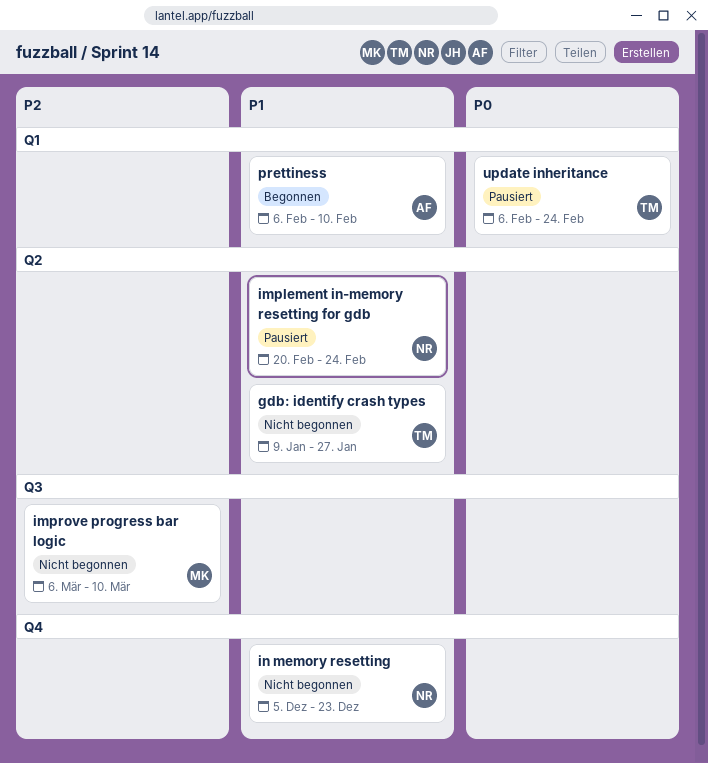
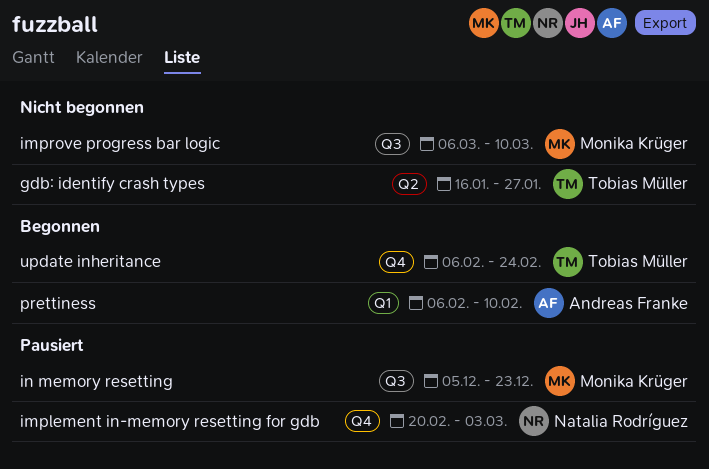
gdb: identify crash types, start: Jan 9 -> Jan 16
implement in-memory resetting for gdb, label: Q2 -> Q4
implement in-memory resetting for gdb, due: Feb 24 -> Mar 3
in memory resetting, status: Nicht begonnen -> Pausiert
in memory resetting, owner: Natalia Rodríguez -> Monika Krüger
in memory resetting, label: Q4 -> Q3
update inheritance, status: Pausiert -> Begonnen
update inheritance, label: Q1 -> Q4

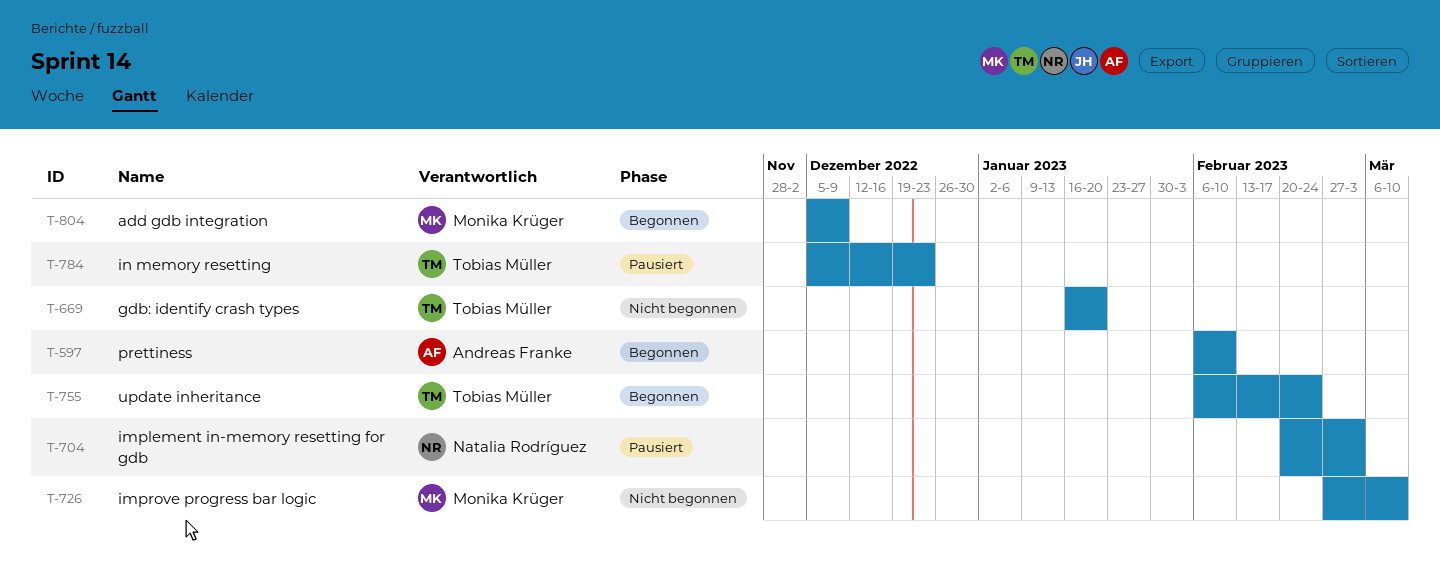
add gdb integration: none -> present
gdb: identify crash types, due: Jan 27 -> Jan 20
improve progress bar logic, start: Mar 6 -> Feb 27
in memory resetting, owner: Monika Krüger -> Tobias Müller

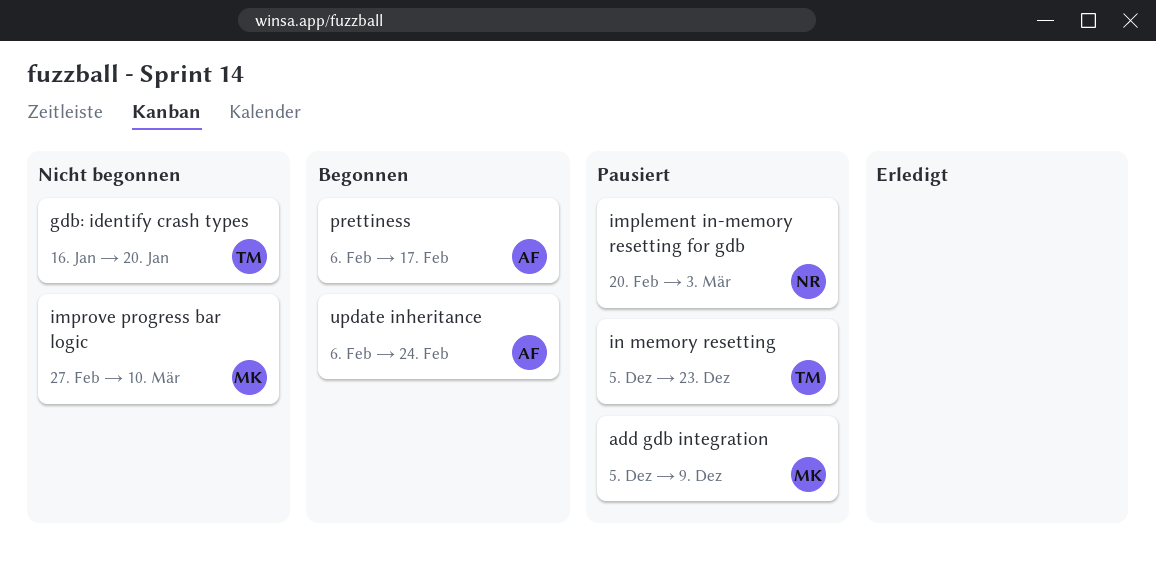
add gdb integration, status: Begonnen -> Pausiert
prettiness, due: Feb 10 -> Feb 17
update inheritance, owner: Tobias Müller -> Andreas Franke

